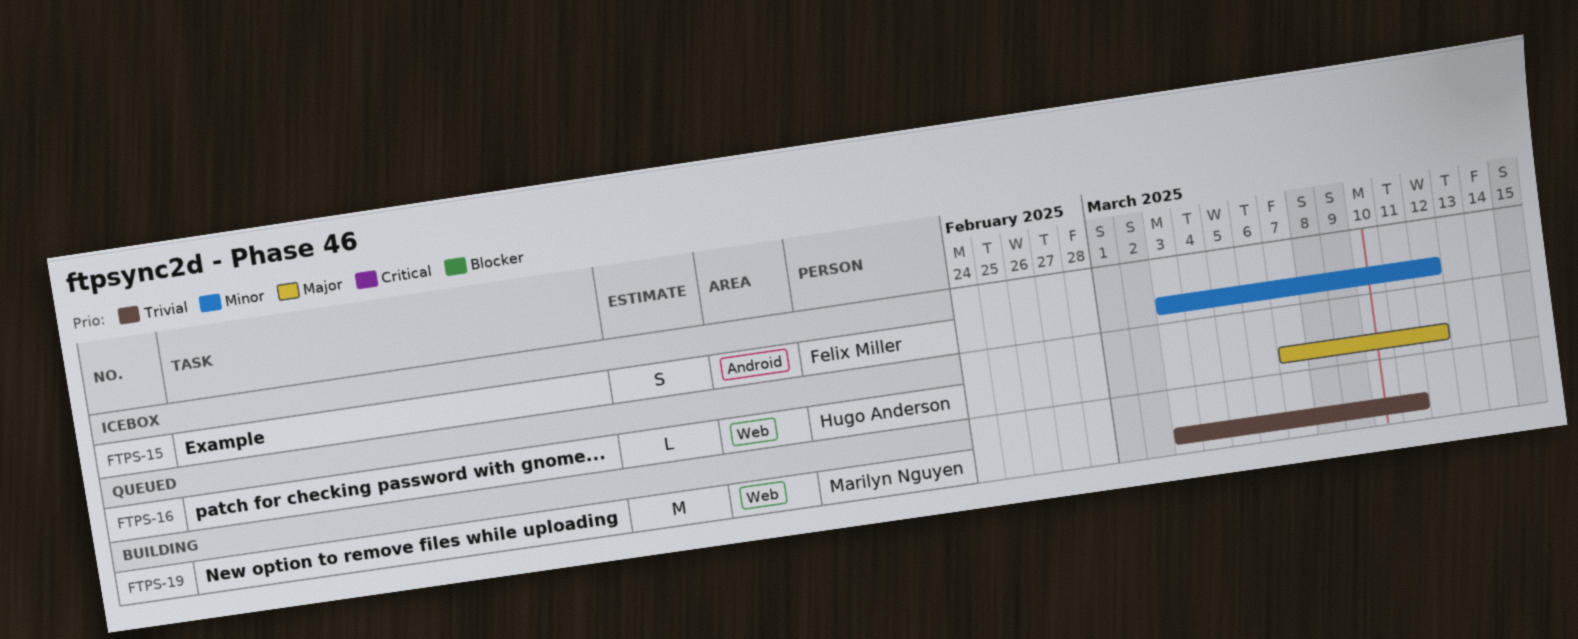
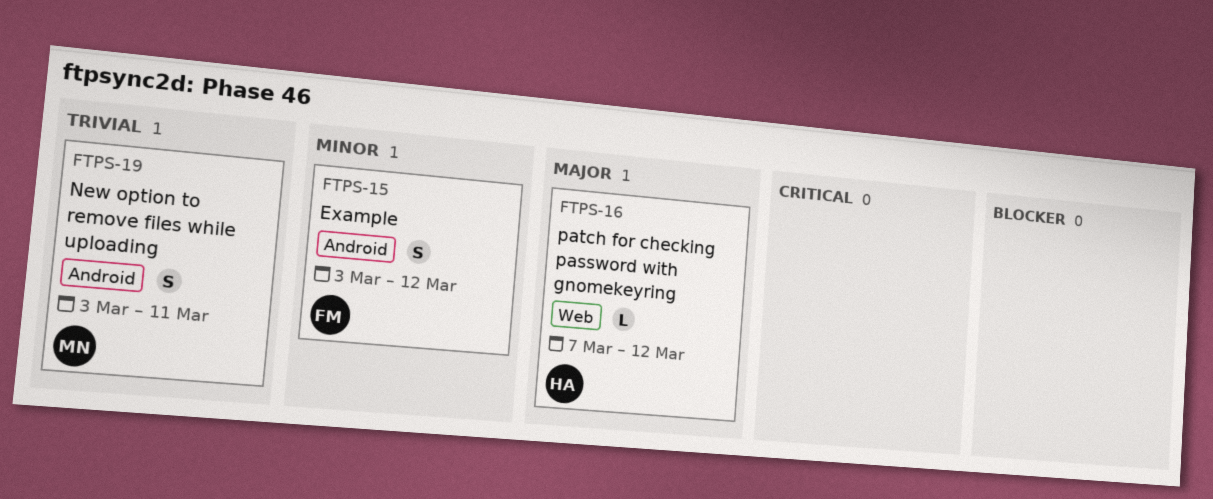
FTPS-19, label: Web -> Android
FTPS-19, estimate: M -> S

